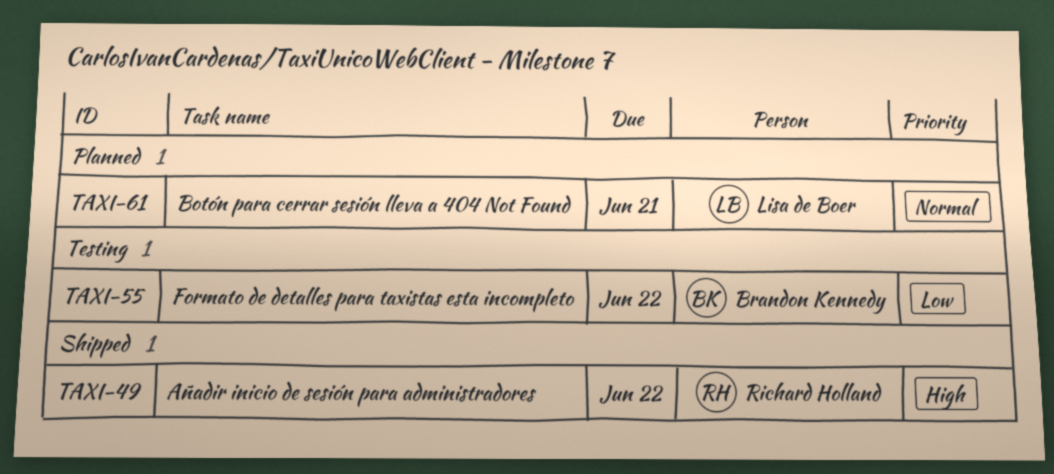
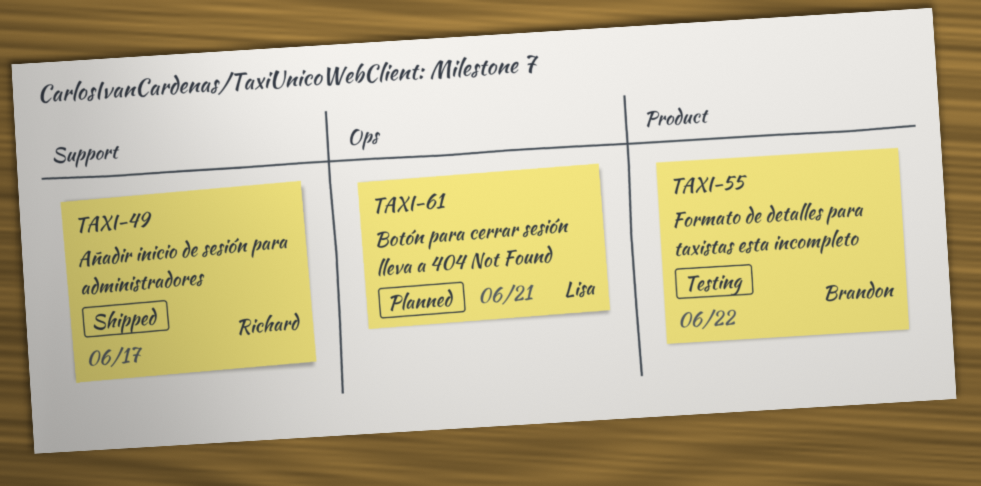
TAXI-49, due: Jun 22 -> Jun 17

